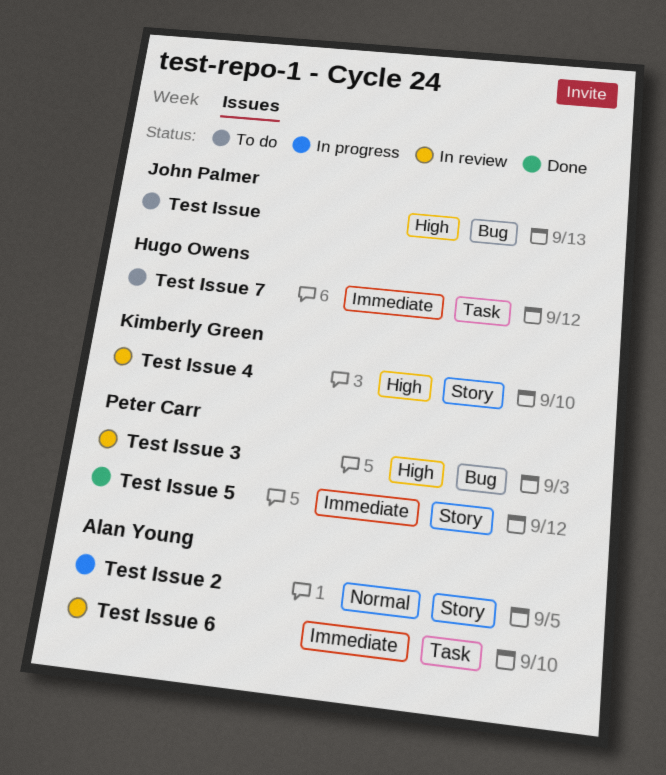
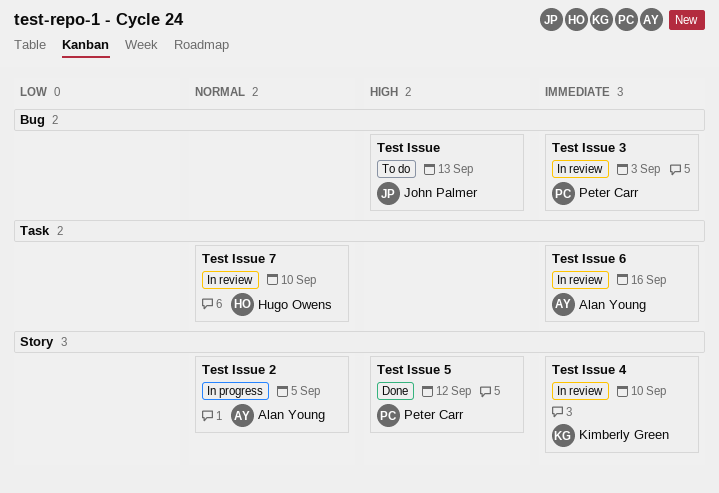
Test Issue 3, priority: High -> Immediate
Test Issue 4, priority: High -> Immediate
Test Issue 5, priority: Immediate -> High
Test Issue 6, due: Sep 10 -> Sep 16
Test Issue 7, status: To do -> In review
Test Issue 7, priority: Immediate -> Normal
Test Issue 7, due: Sep 12 -> Sep 10

